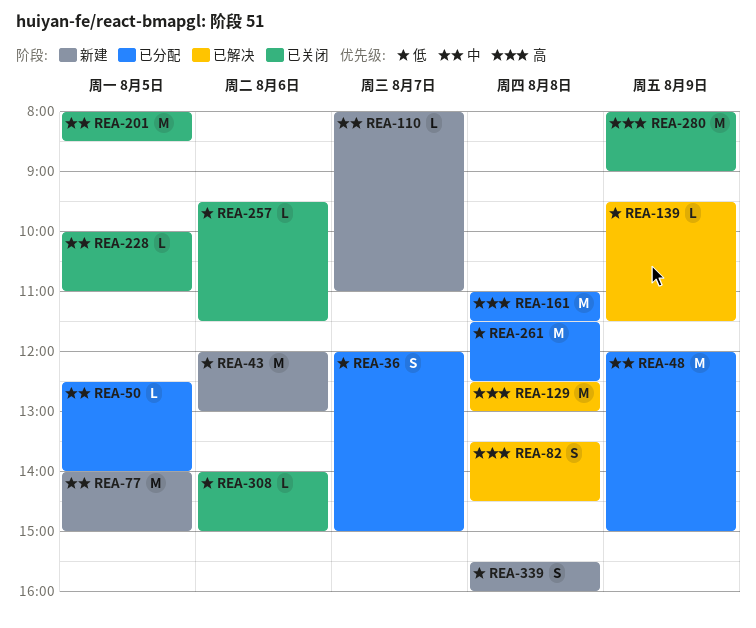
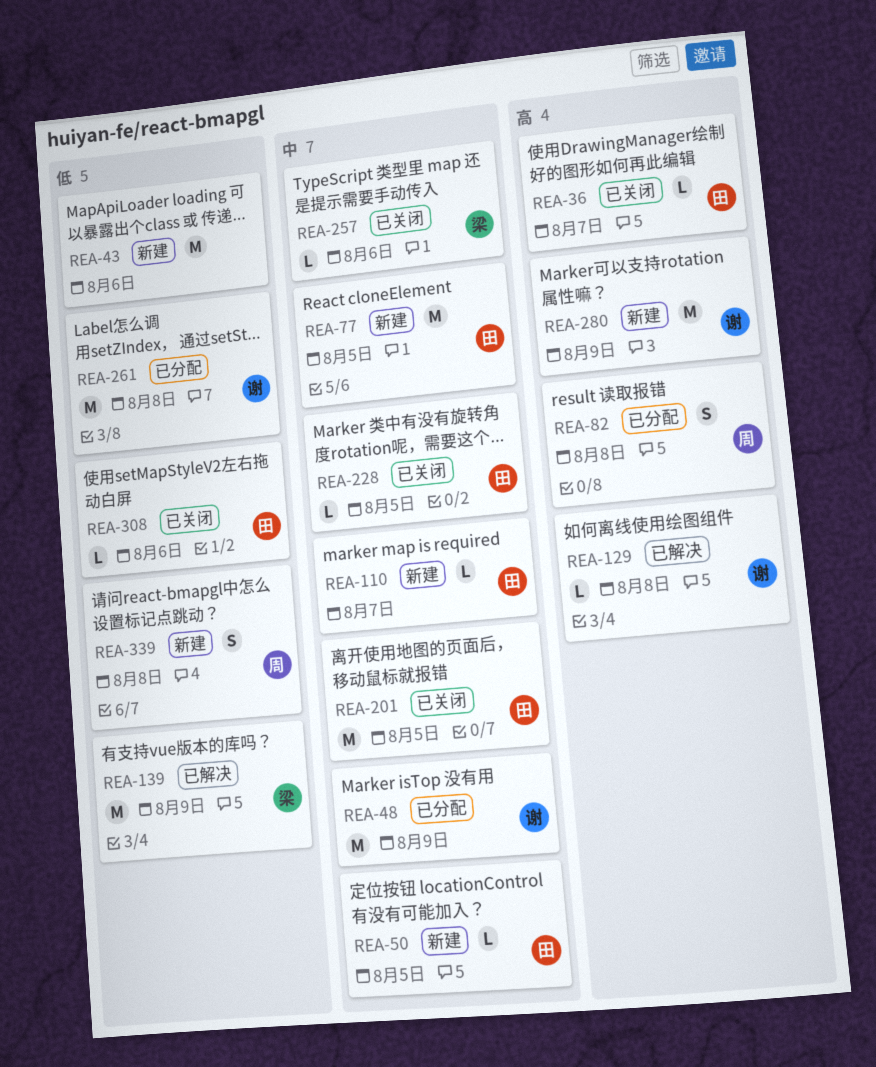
REA-36, status: 已分配 -> 已关闭
REA-36, priority: 低 -> 高
REA-36, estimate: S -> L
REA-50, status: 已分配 -> 新建
REA-82, status: 已解决 -> 已分配
REA-129, estimate: M -> L
REA-139, estimate: L -> M
REA-161: present -> none
REA-257, priority: 低 -> 中
REA-280, status: 已关闭 -> 新建

